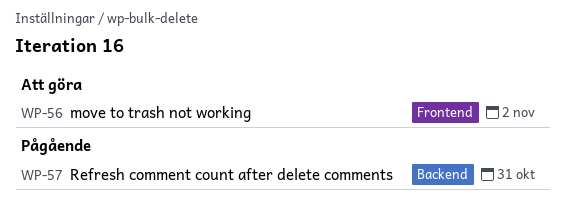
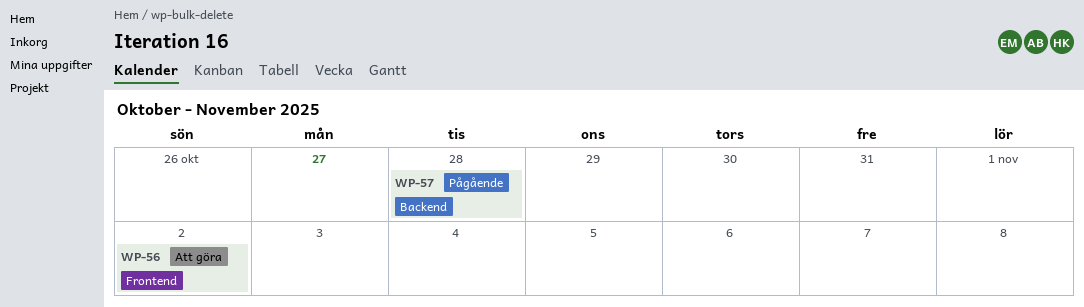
WP-57, due: Oct 31 -> Oct 28

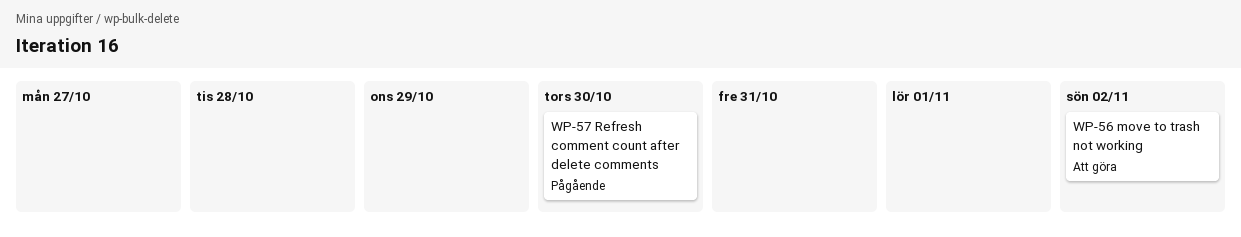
WP-57, due: Oct 28 -> Oct 30

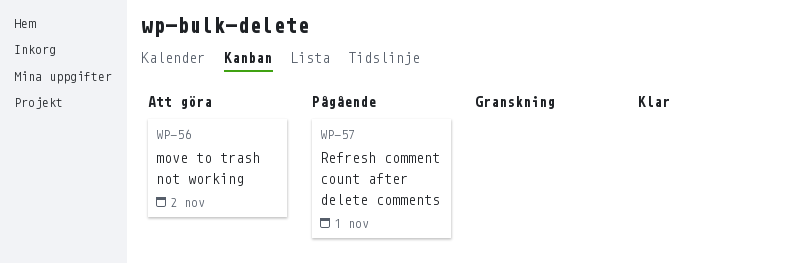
WP-57, due: Oct 30 -> Nov 1

